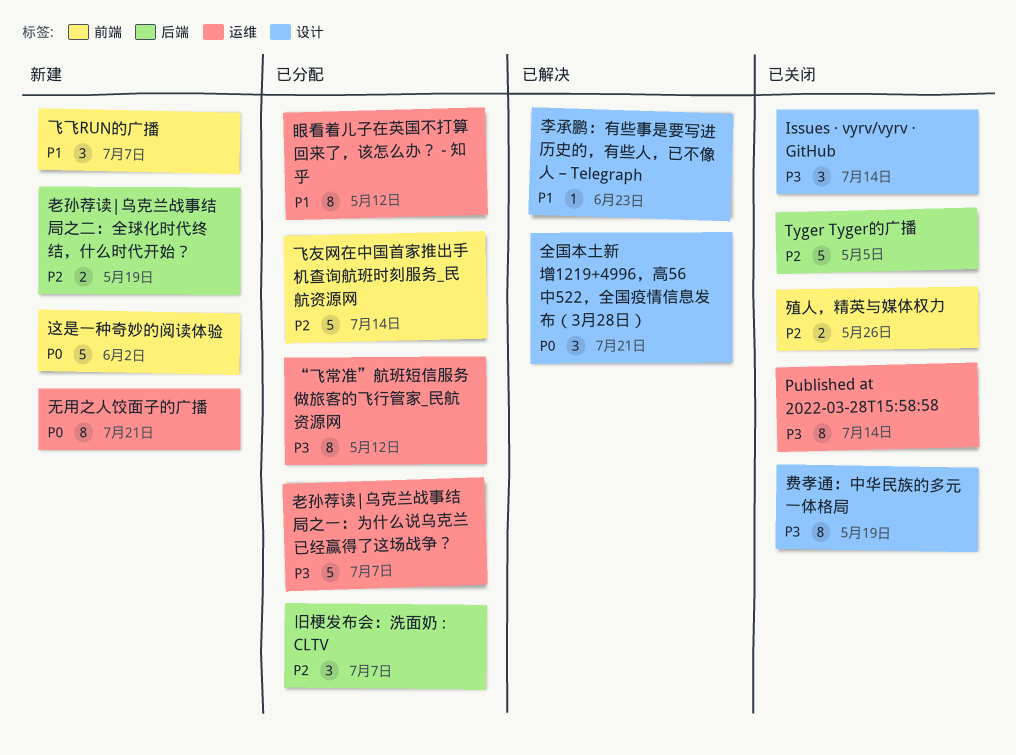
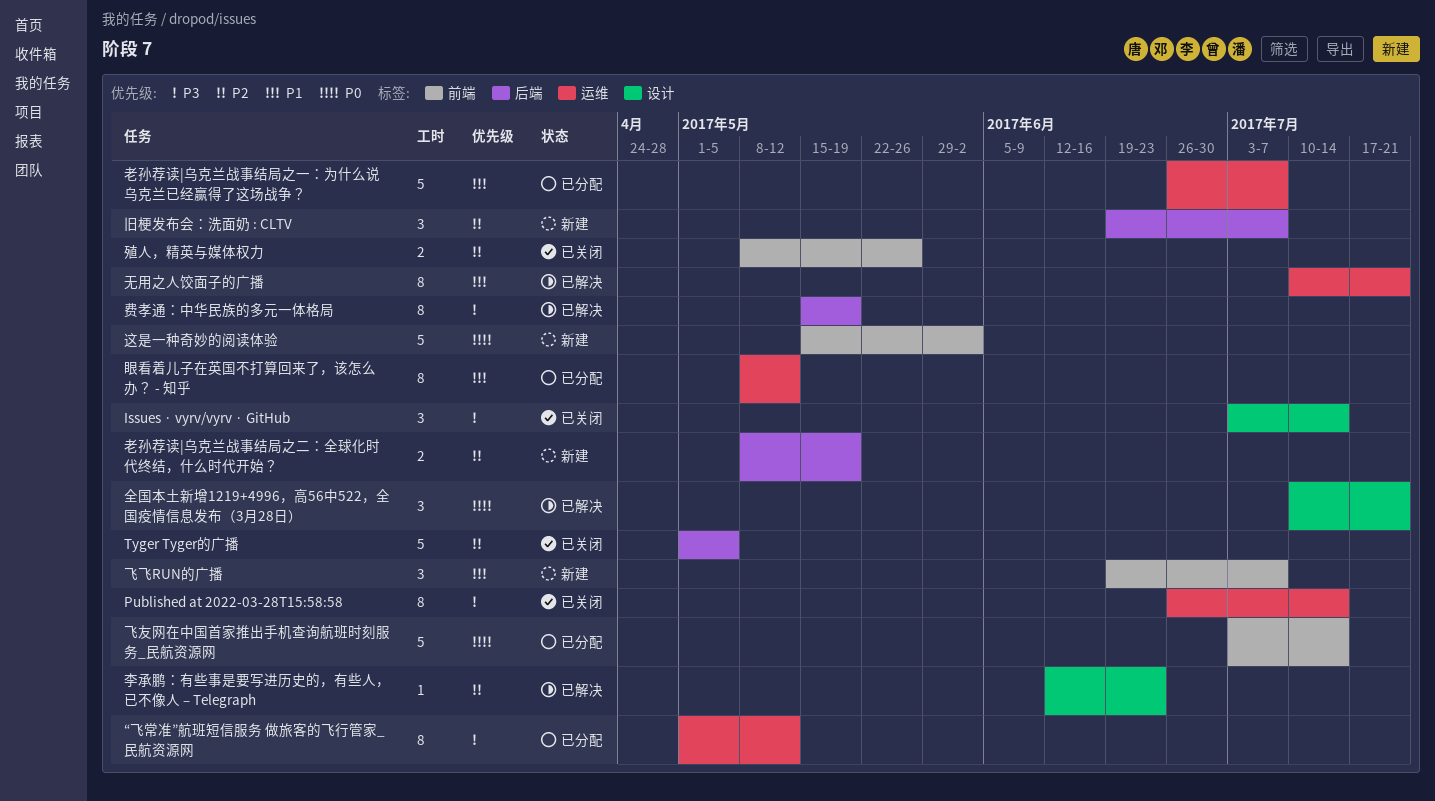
无用之人饺面子的广播, status: 新建 -> 已解决
无用之人饺面子的广播, priority: P0 -> P1
旧梗发布会：洗面奶 : CLTV, status: 已分配 -> 新建
李承鹏：有些事是要写进历史的，有些人，已不像人 – Telegraph, priority: P1 -> P2
老孙荐读|乌克兰战事结局之一：为什么说乌克兰已经赢得了这场战争？, priority: P3 -> P1
费孝通：中华民族的多元一体格局, status: 已关闭 -> 已解决
费孝通：中华民族的多元一体格局, label: 设计 -> 后端
飞友网在中国首家推出手机查询航班时刻服务_民航资源网, priority: P2 -> P0

